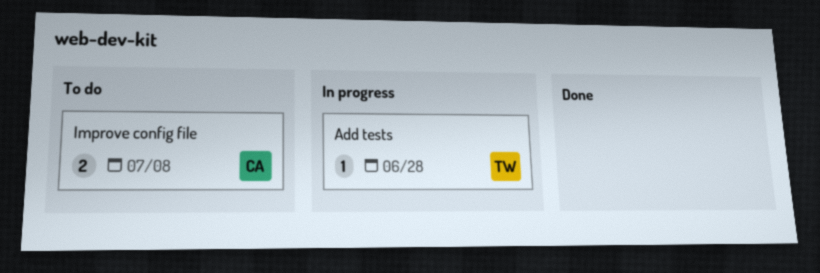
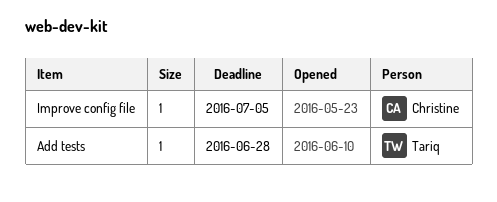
Improve config file, estimate: 2 -> 1
Improve config file, due: Jul 8 -> Jul 5

